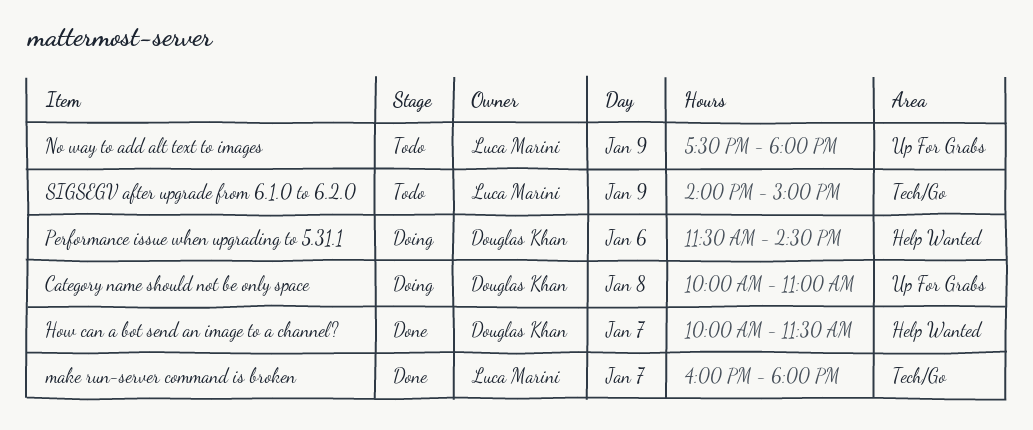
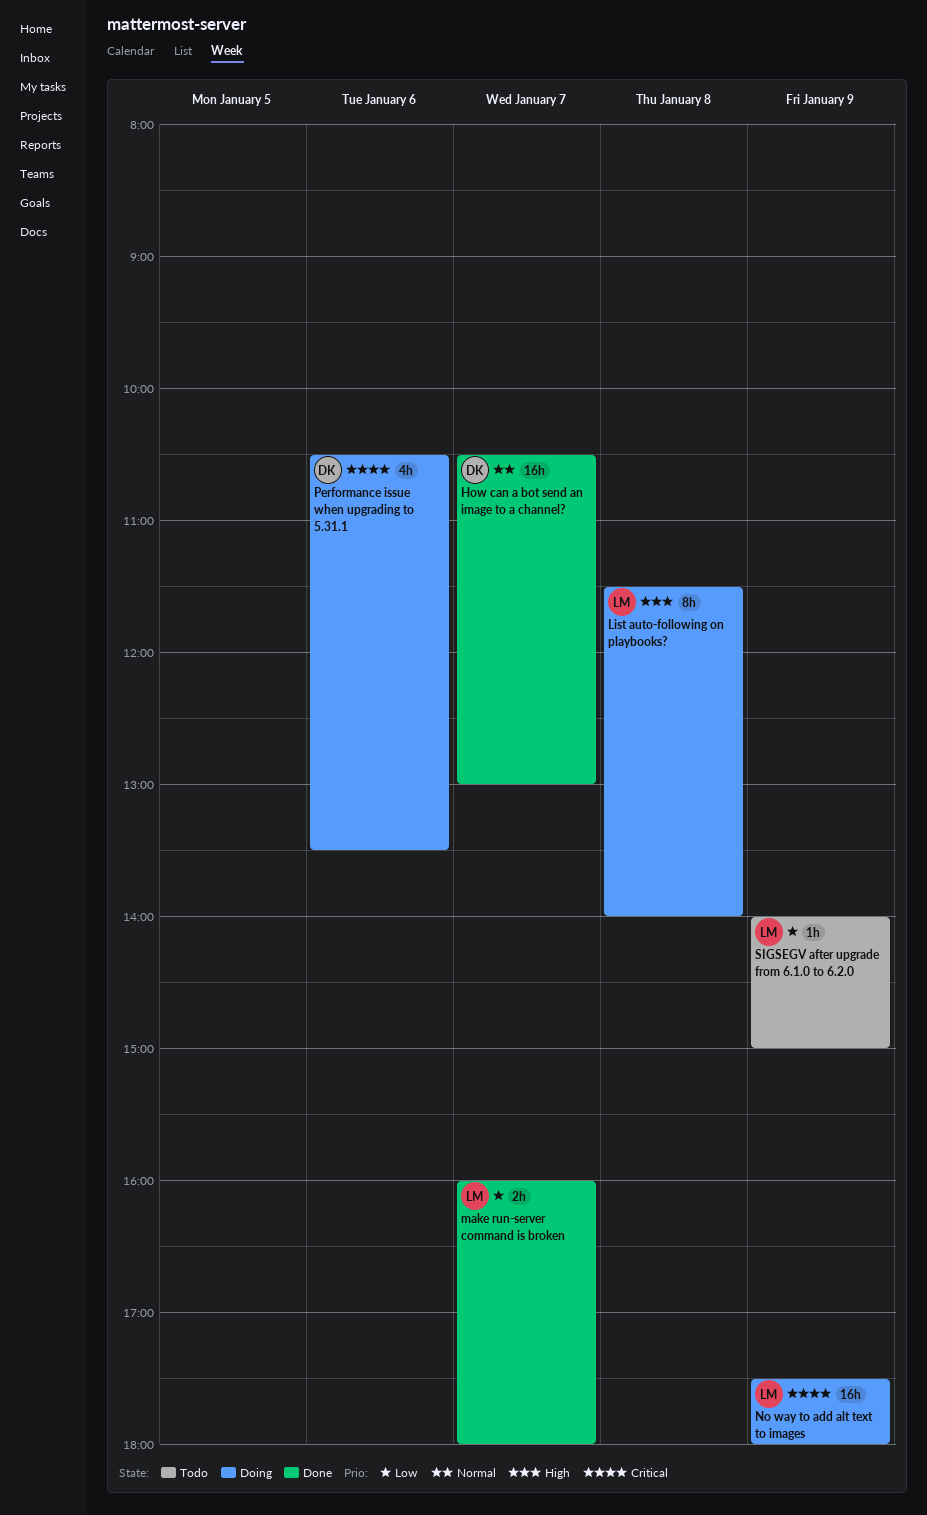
Category name should not be only space: present -> none
How can a bot send an image to a channel?, begins: 10:00 -> 10:30
How can a bot send an image to a channel?, ends: 11:30 -> 13:00
List auto-following on playbooks?: none -> present
No way to add alt text to images, status: Todo -> Doing
Performance issue when upgrading to 5.31.1, begins: 11:30 -> 10:30
Performance issue when upgrading to 5.31.1, ends: 14:30 -> 13:30

